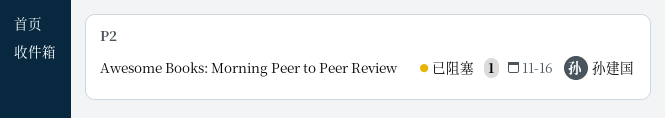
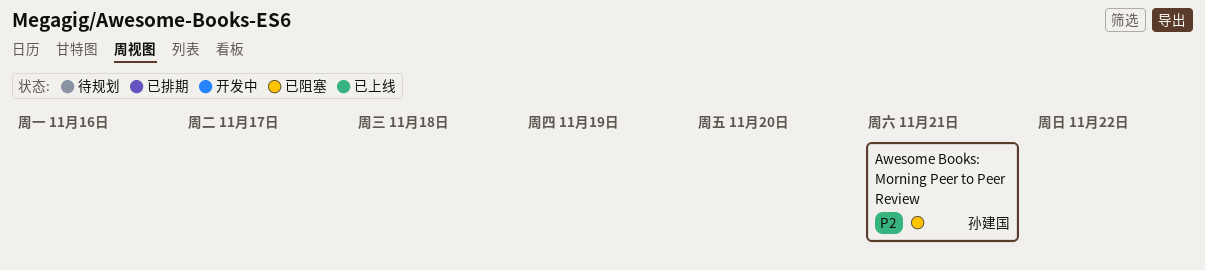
Awesome Books: Morning Peer to Peer Review, due: Nov 16 -> Nov 21

